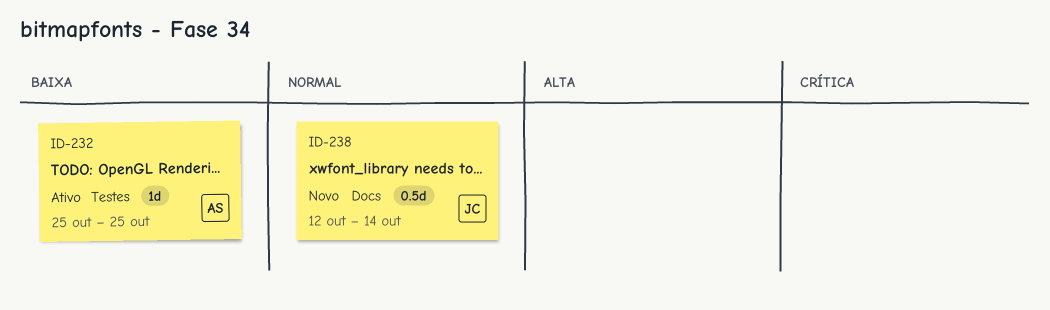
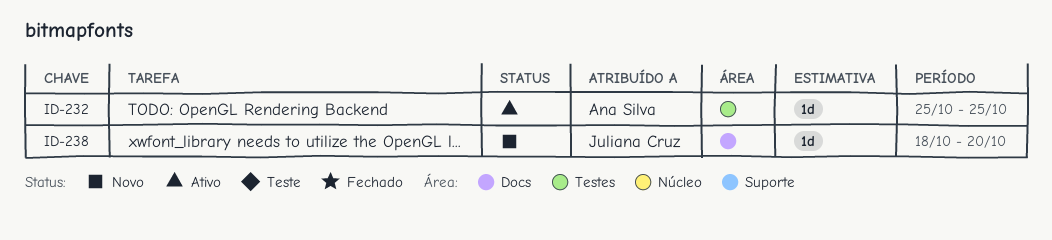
ID-238, estimate: 0.5d -> 1d
ID-238, start: Oct 12 -> Oct 18
ID-238, due: Oct 14 -> Oct 20

